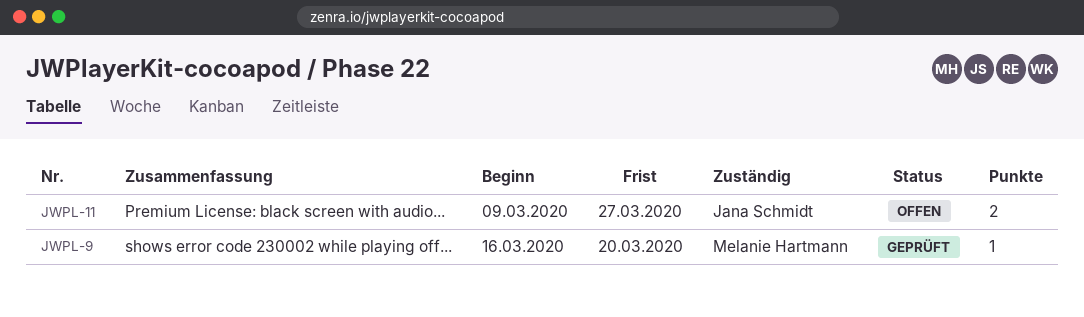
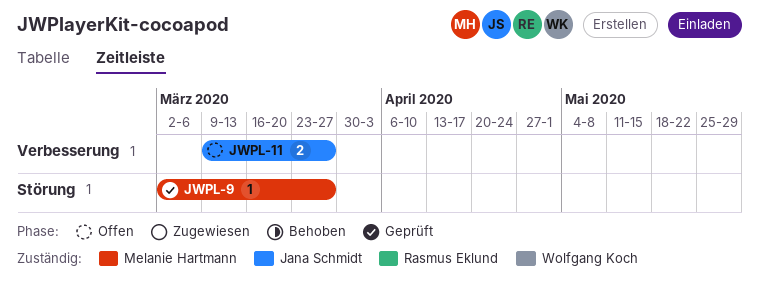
JWPL-9, start: Mar 16 -> Mar 2
JWPL-9, due: Mar 20 -> Mar 27

